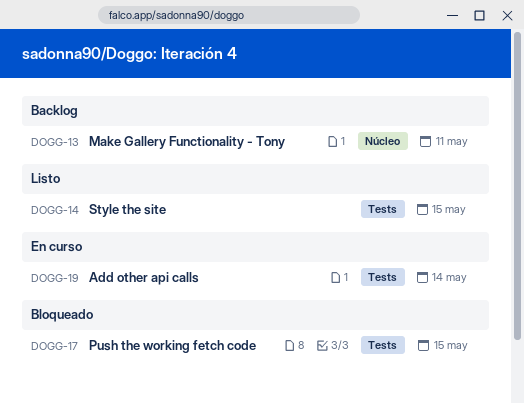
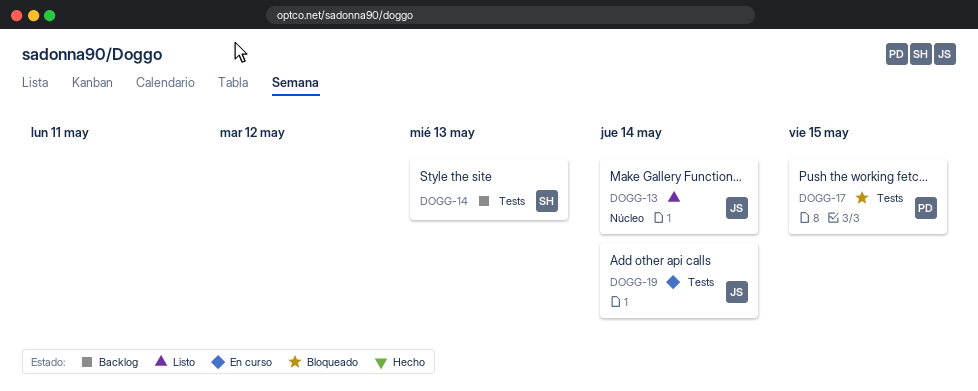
DOGG-13, status: Backlog -> Listo
DOGG-13, due: May 11 -> May 14
DOGG-14, status: Listo -> Backlog
DOGG-14, due: May 15 -> May 13

